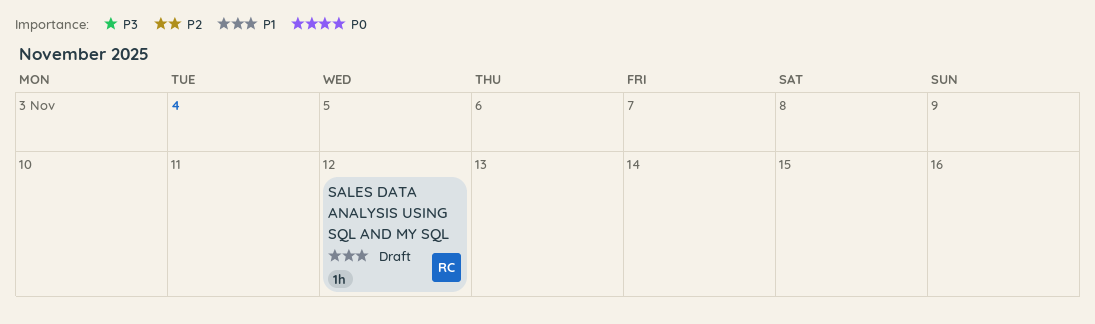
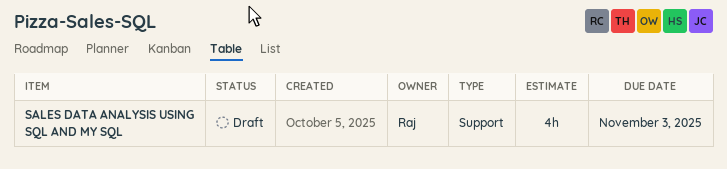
SALES DATA ANALYSIS USING SQL AND MY SQL, estimate: 1h -> 4h
SALES DATA ANALYSIS USING SQL AND MY SQL, due: Nov 12 -> Nov 3

